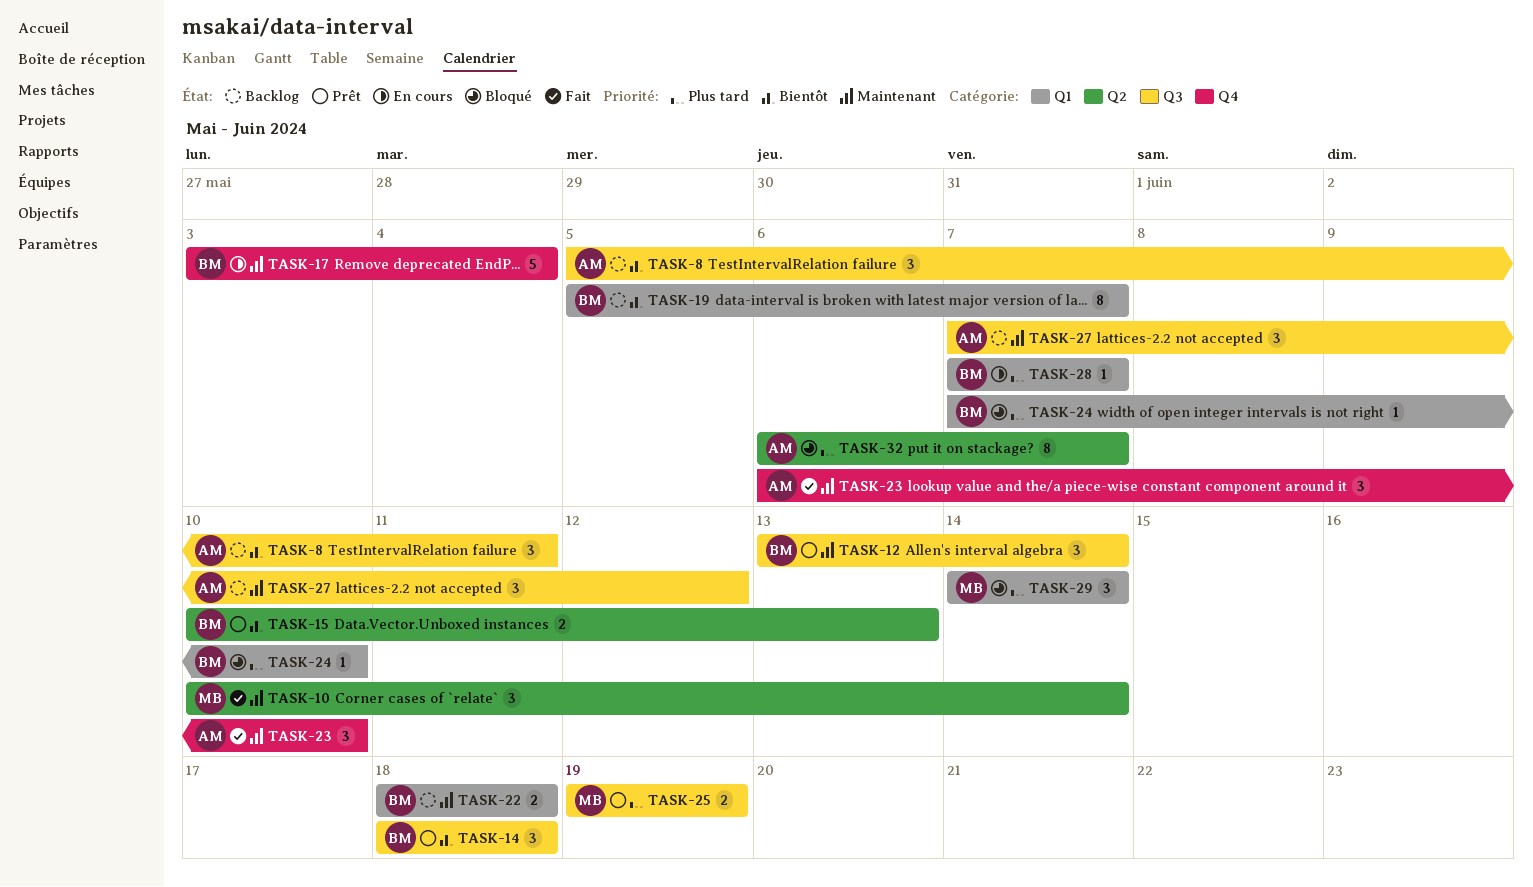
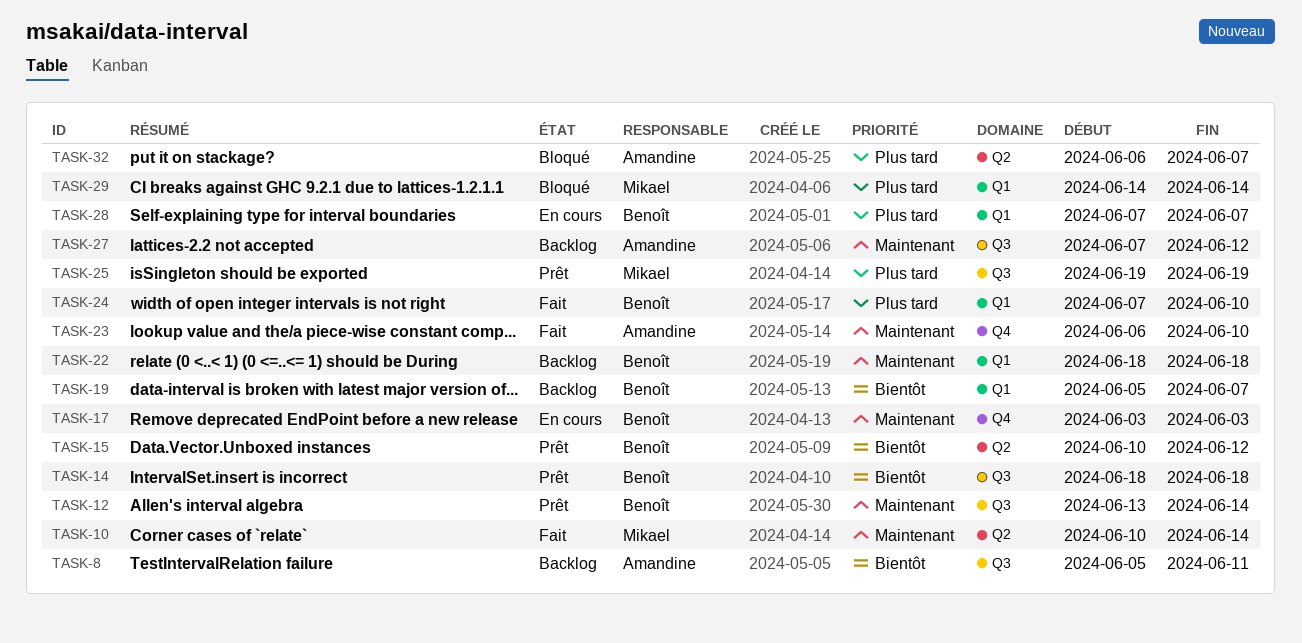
TASK-15, due: Jun 13 -> Jun 12
TASK-17, due: Jun 4 -> Jun 3
TASK-24, status: Bloqué -> Fait

